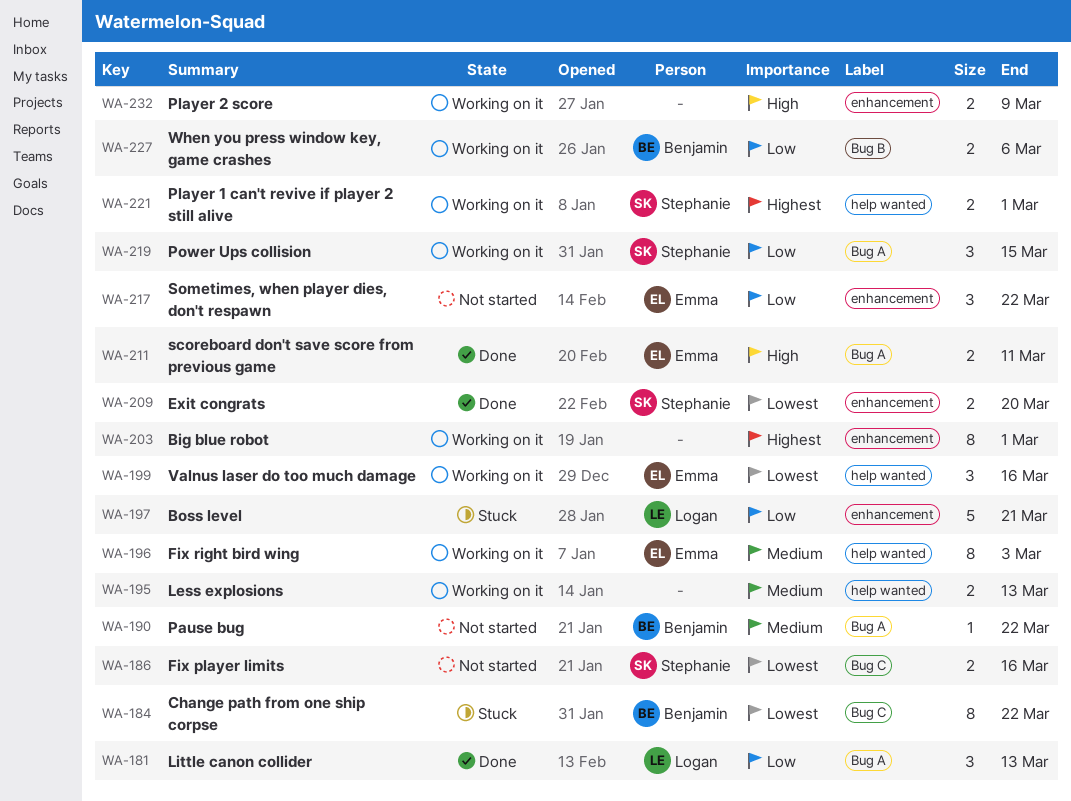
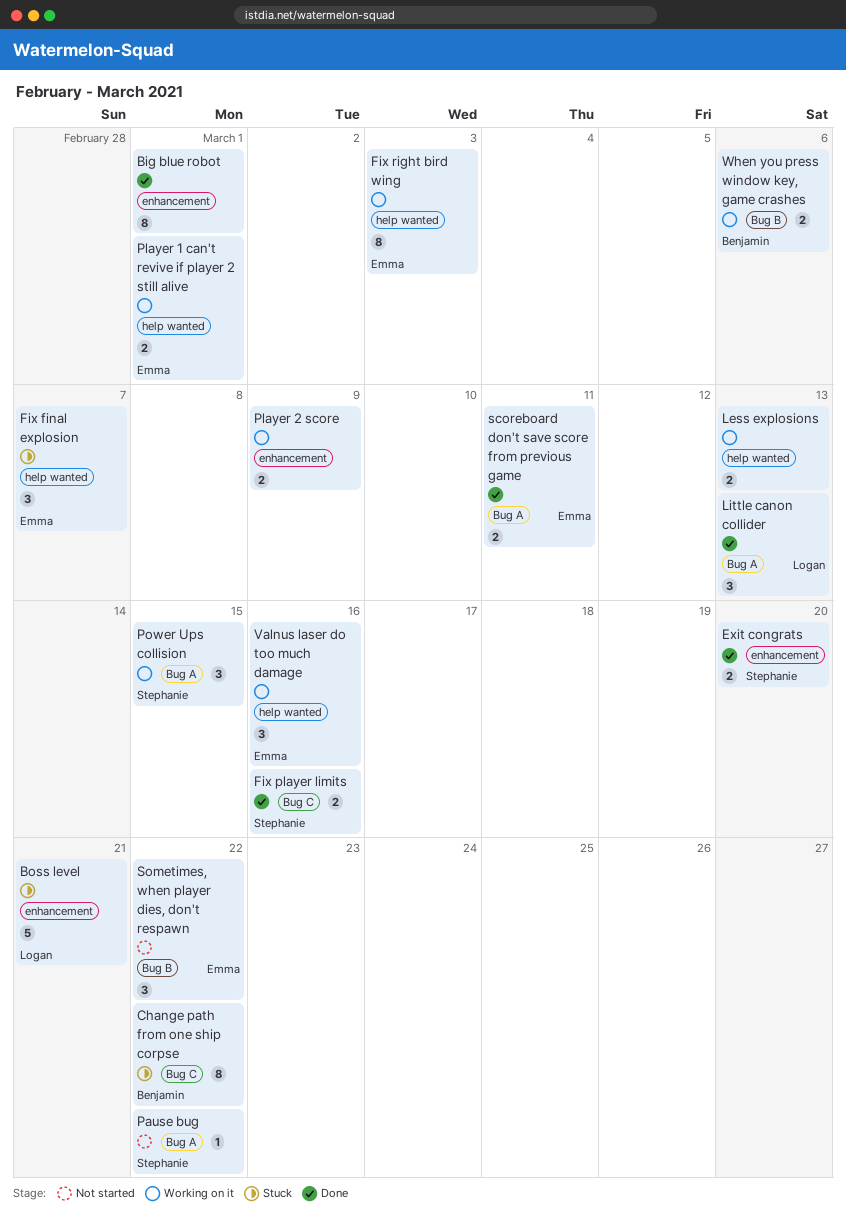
Big blue robot, status: Working on it -> Done
Fix final explosion: none -> present
Fix player limits, status: Not started -> Done
Pause bug, owner: Benjamin -> Stephanie
Player 1 can't revive if player 2 still alive, owner: Stephanie -> Emma
Sometimes, when player dies, don't respawn, label: enhancement -> Bug B

